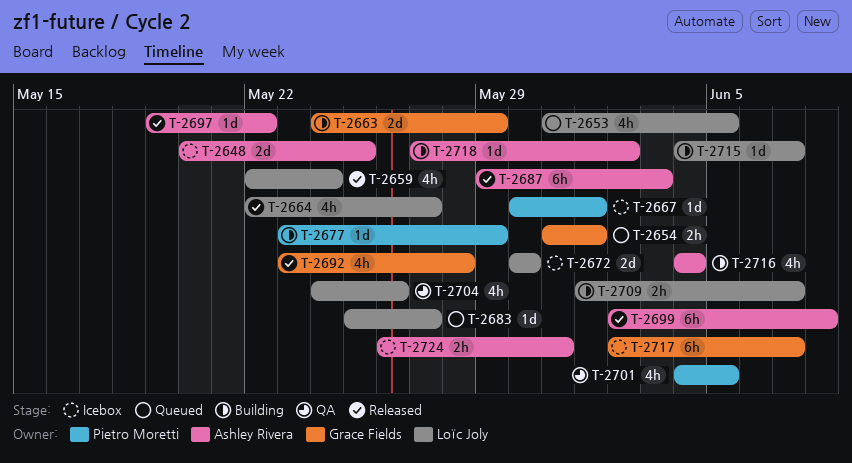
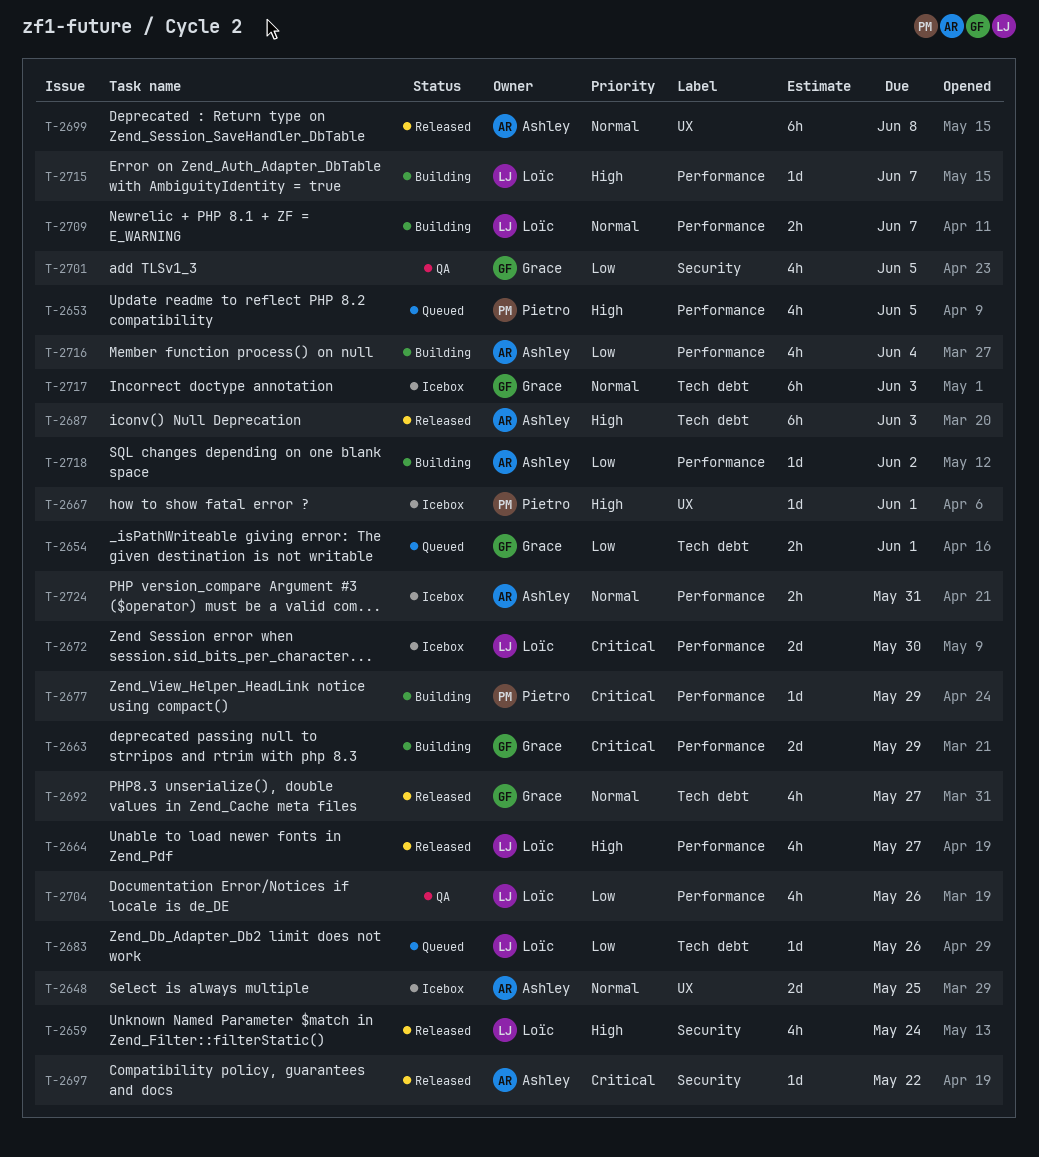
T-2653, owner: Loïc Joly -> Pietro Moretti
T-2683, due: May 27 -> May 26
T-2692, due: May 28 -> May 27
T-2701, owner: Pietro Moretti -> Grace Fields
T-2717, due: Jun 7 -> Jun 3

